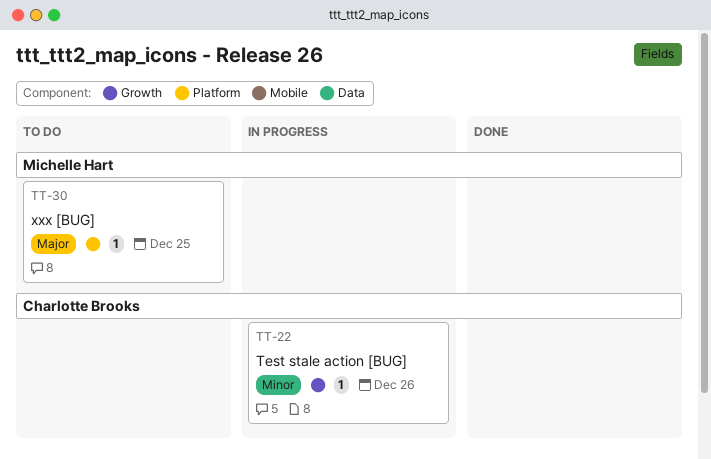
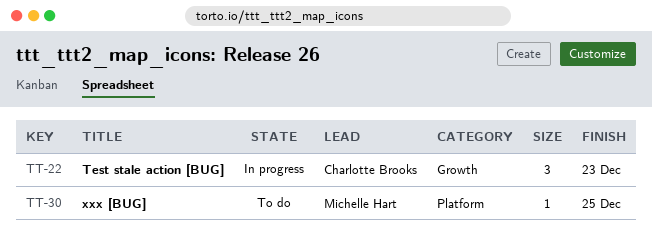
TT-22, estimate: 1 -> 3
TT-22, due: Dec 26 -> Dec 23

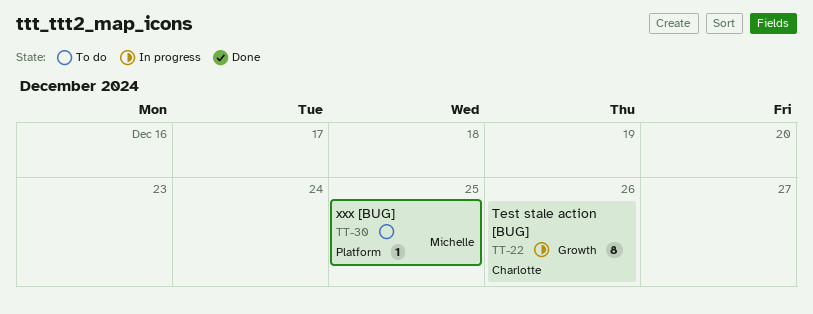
TT-22, estimate: 3 -> 8
TT-22, due: Dec 23 -> Dec 26

